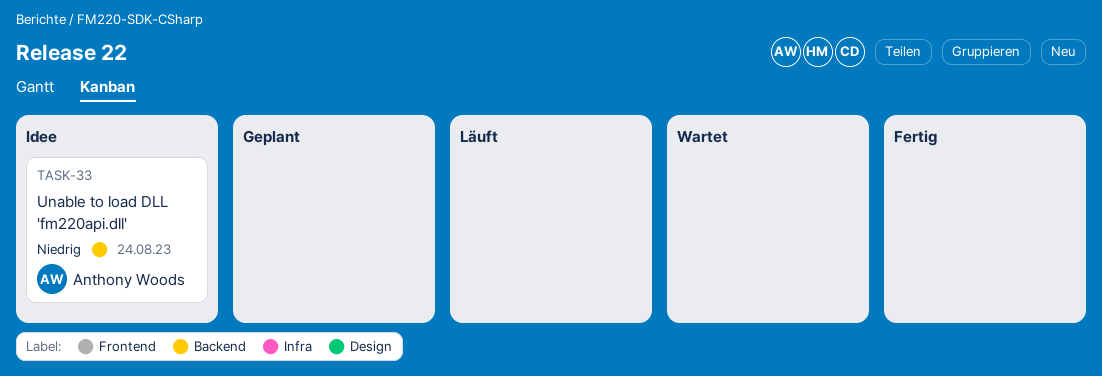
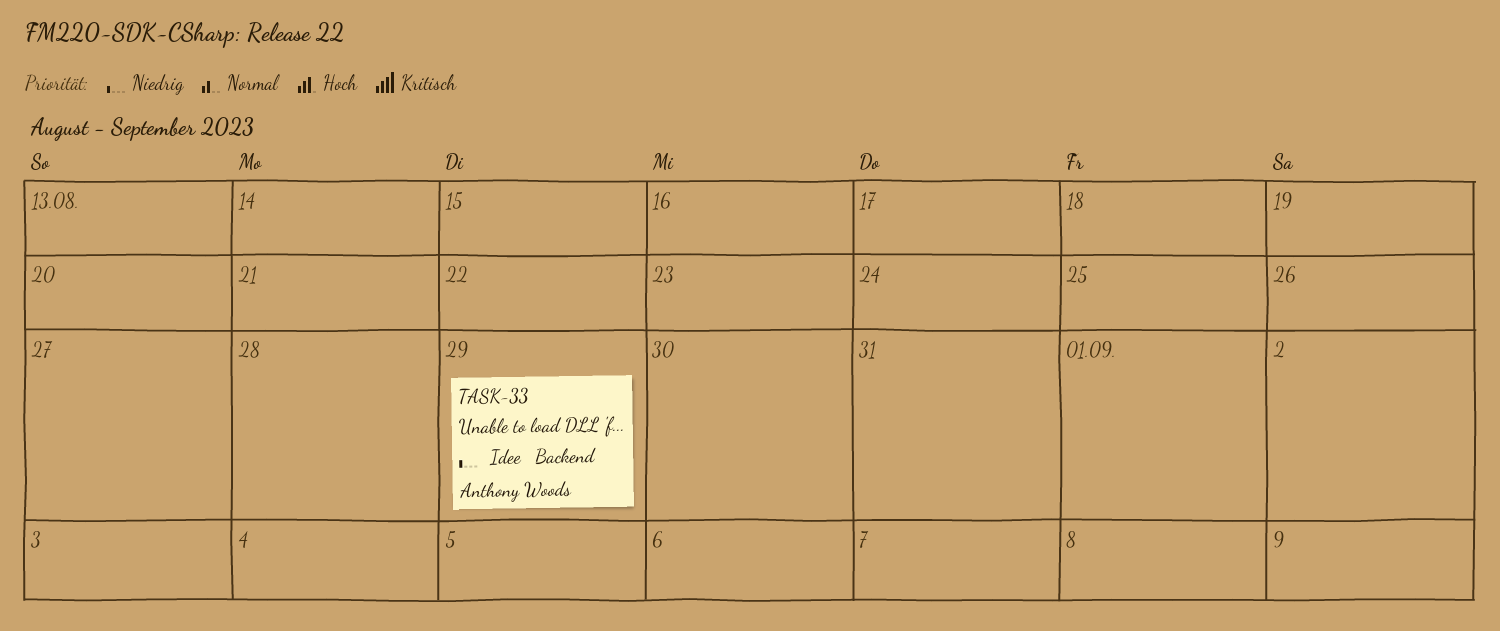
TASK-33, due: Aug 24 -> Aug 29

